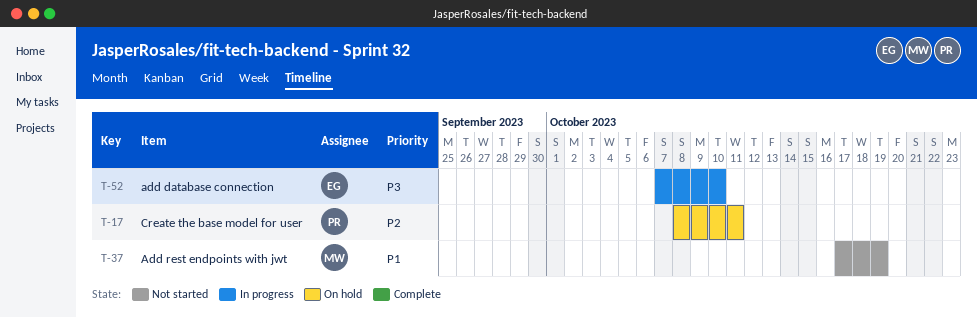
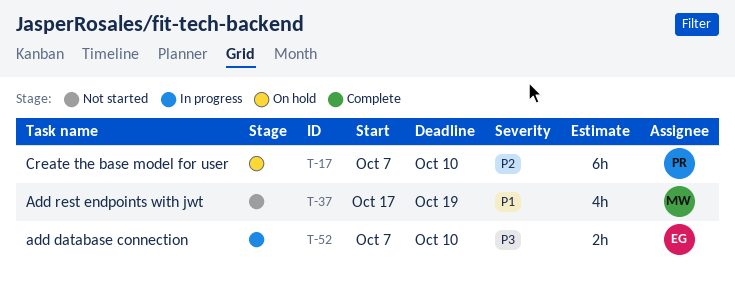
T-17, start: Oct 8 -> Oct 7
T-17, due: Oct 11 -> Oct 10

